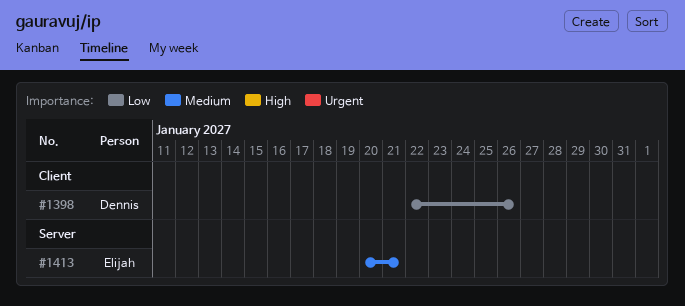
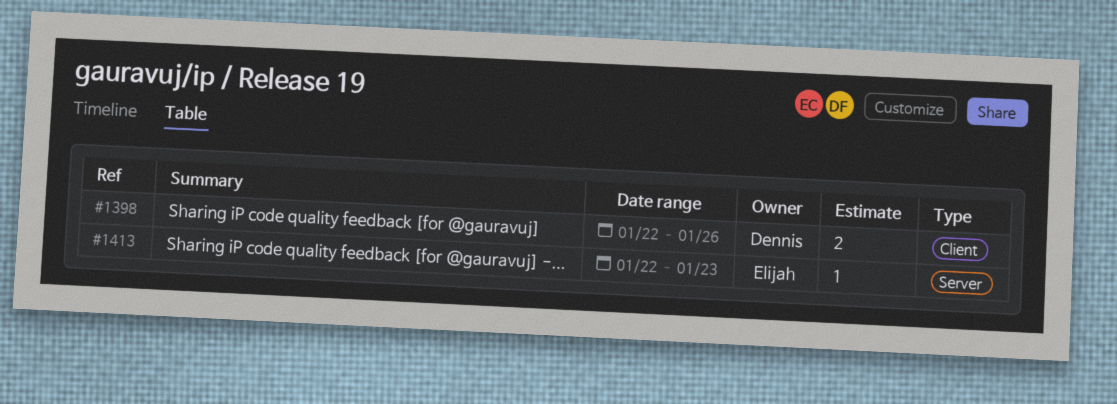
#1413, start: Jan 20 -> Jan 22
#1413, due: Jan 21 -> Jan 23

